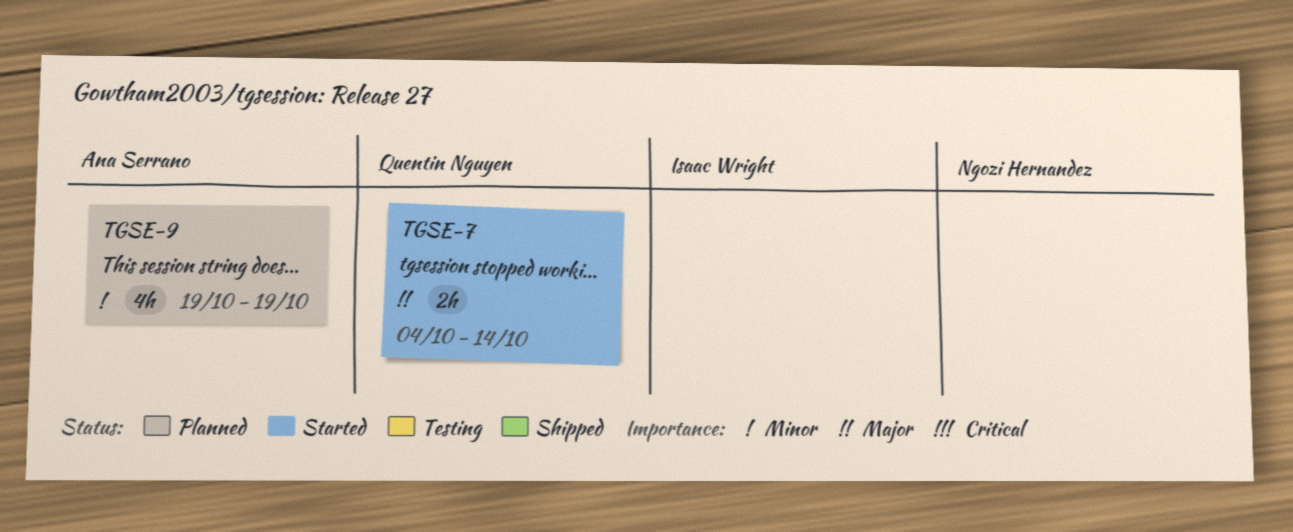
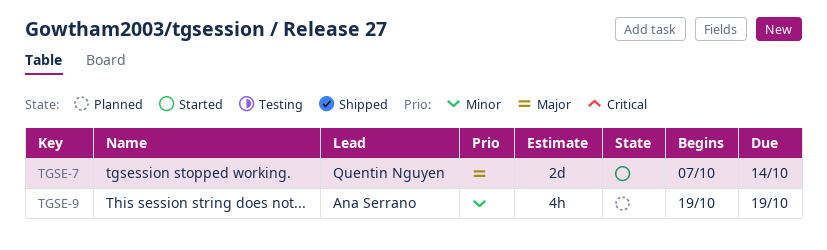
TGSE-7, estimate: 2h -> 2d
TGSE-7, start: Oct 4 -> Oct 7

